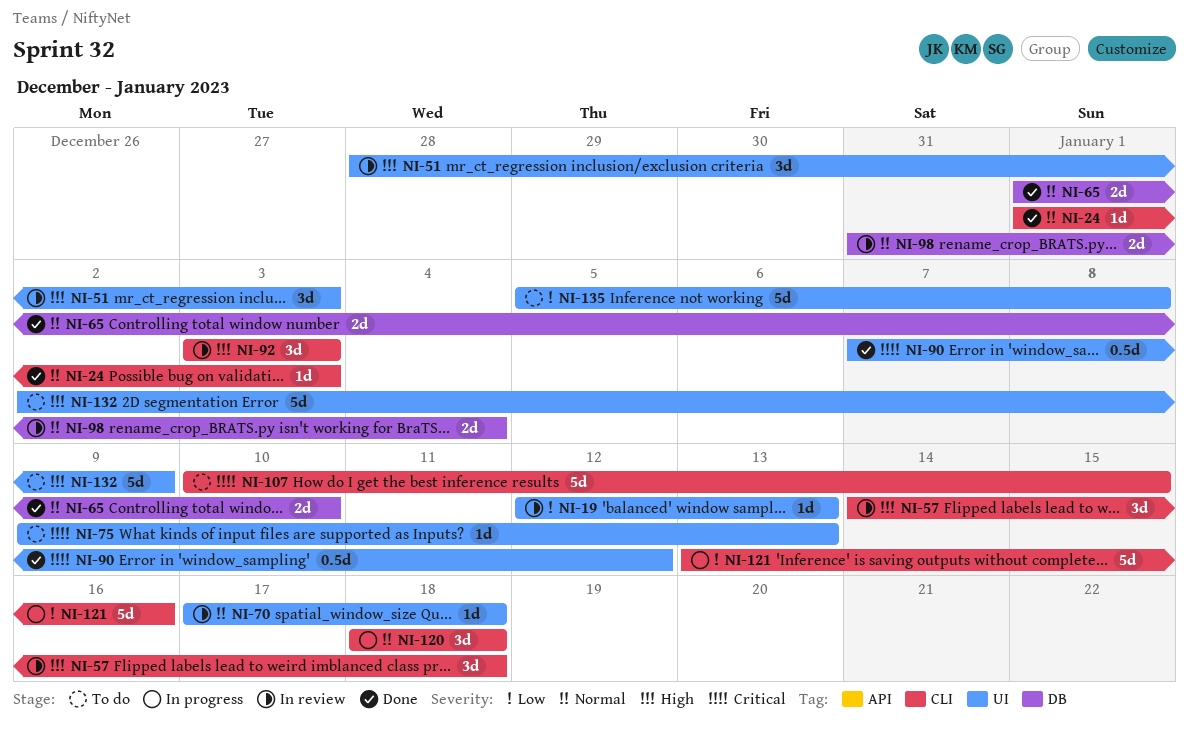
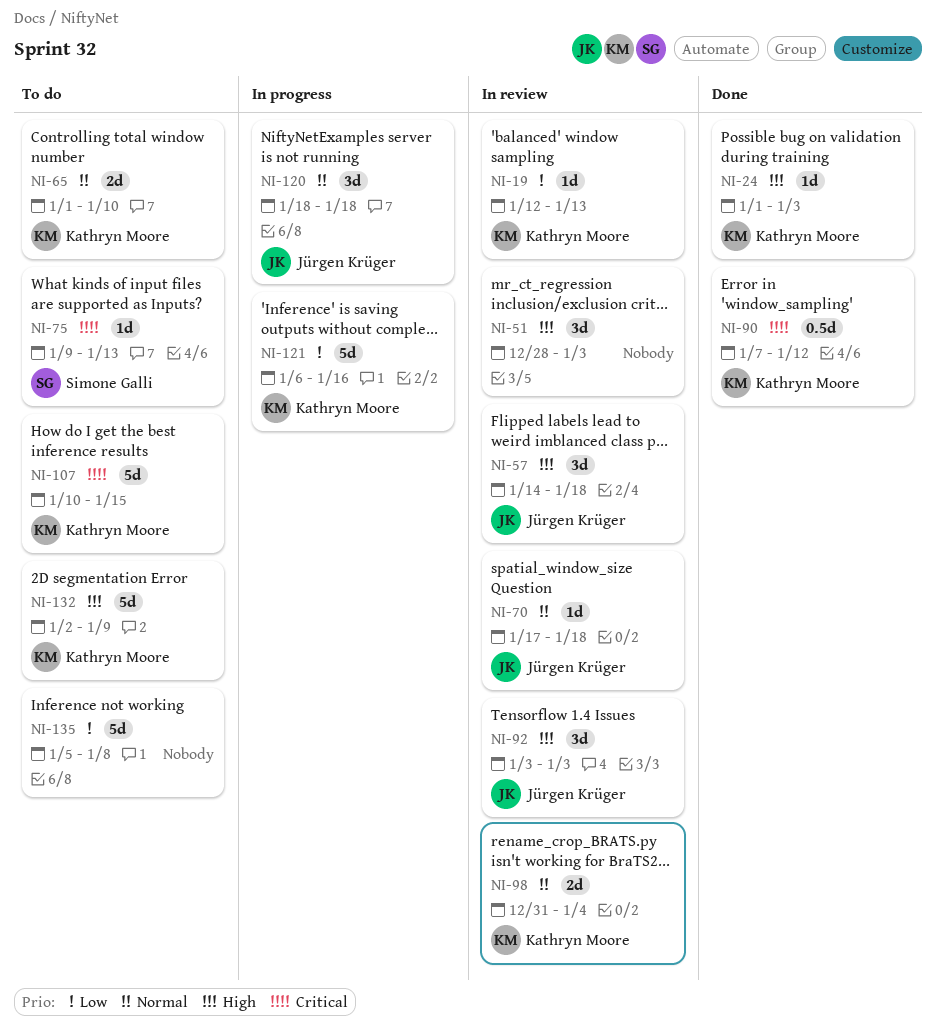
NI-24, priority: Normal -> High
NI-65, status: Done -> To do
NI-121, start: Jan 13 -> Jan 6

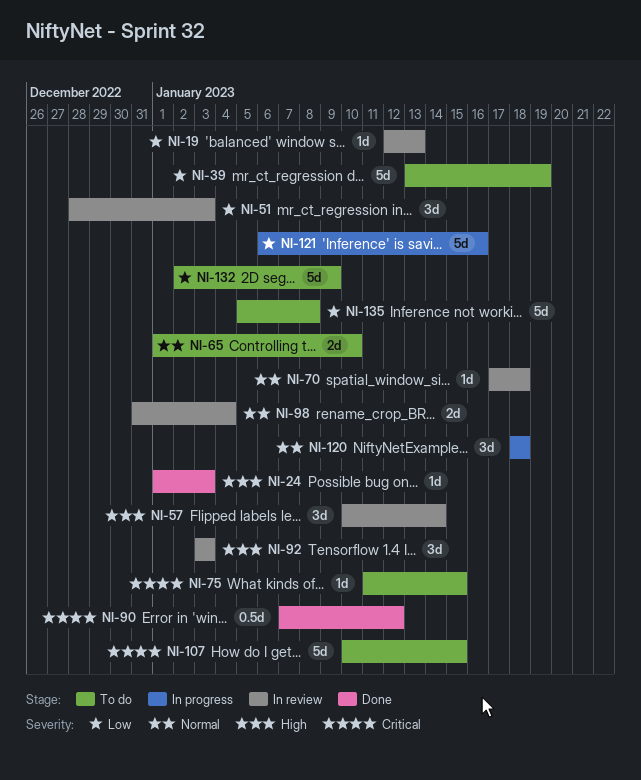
NI-39: none -> present
NI-51, priority: High -> Low
NI-57, start: Jan 14 -> Jan 10
NI-57, due: Jan 18 -> Jan 14
NI-75, start: Jan 9 -> Jan 11
NI-75, due: Jan 13 -> Jan 15
NI-132, priority: High -> Low

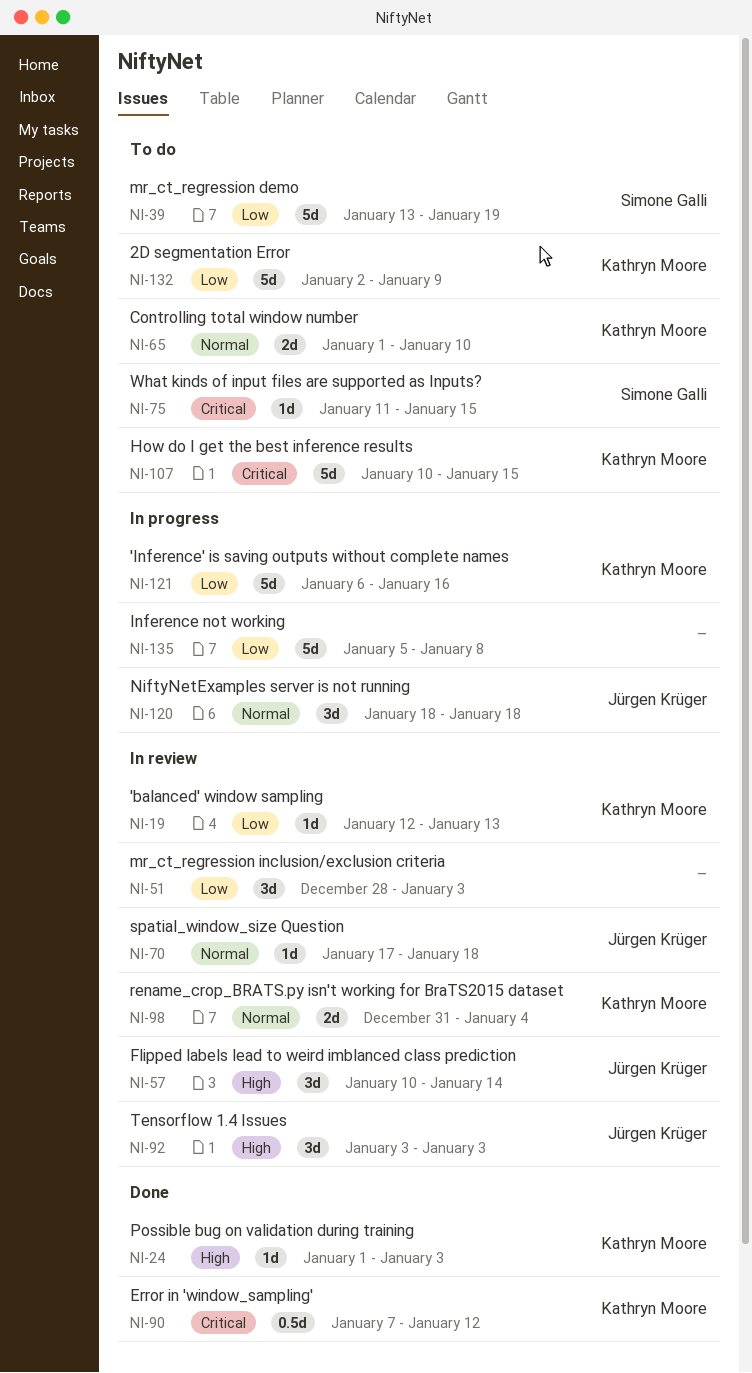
NI-135, status: To do -> In progress

